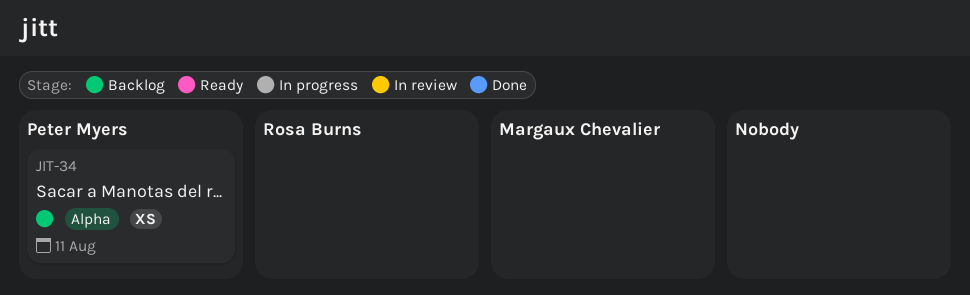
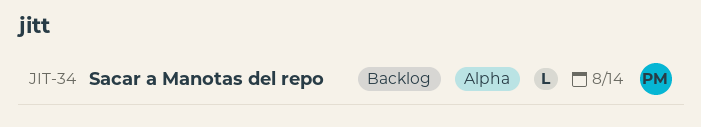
JIT-34, estimate: XS -> L
JIT-34, due: Aug 11 -> Aug 14

